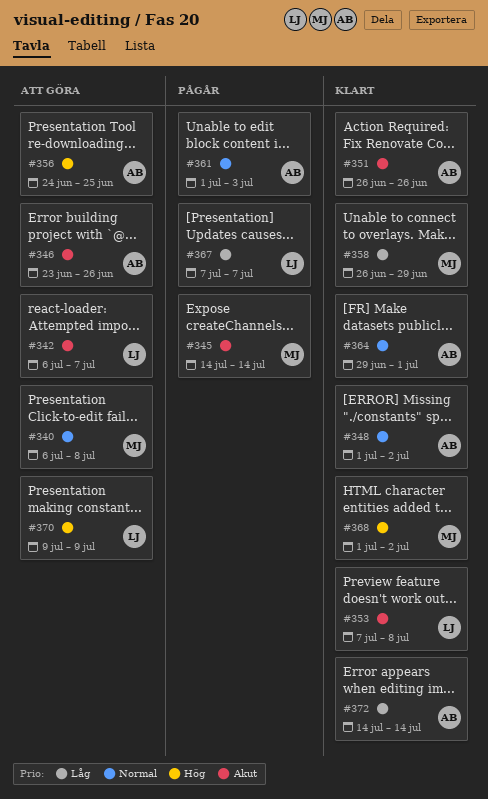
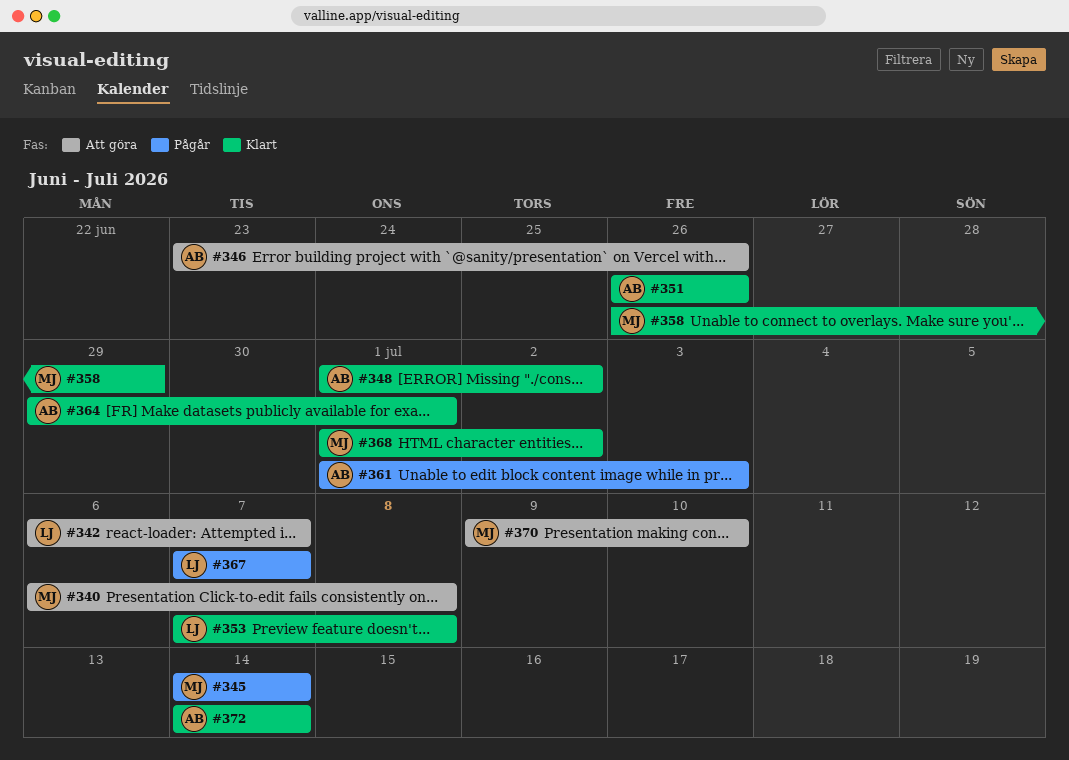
#356: present -> none
#370, owner: LJ -> MJ
#370, due: Jul 9 -> Jul 10

